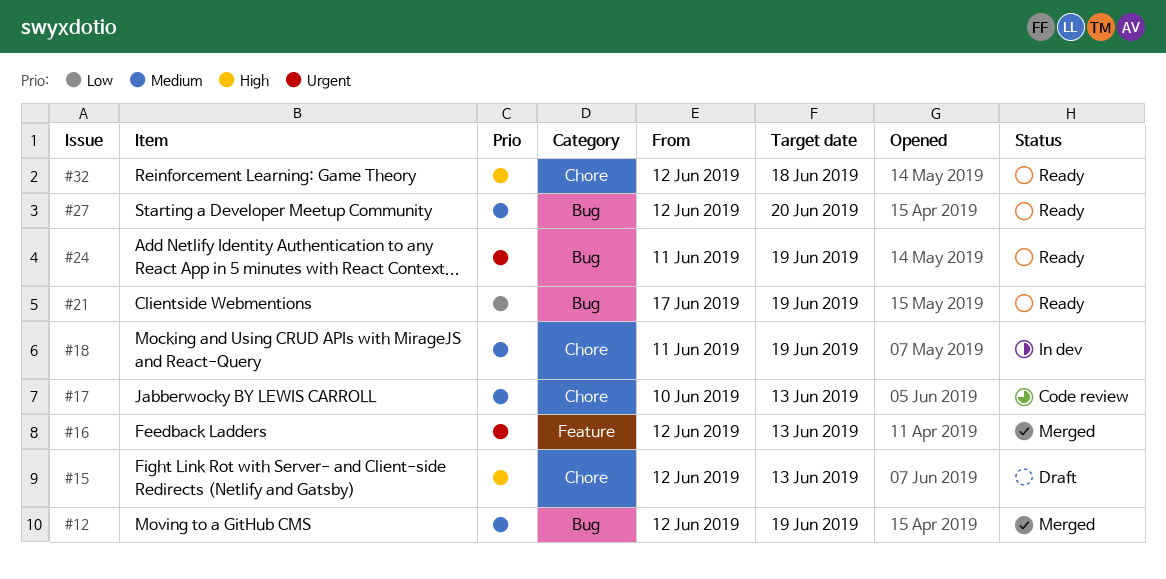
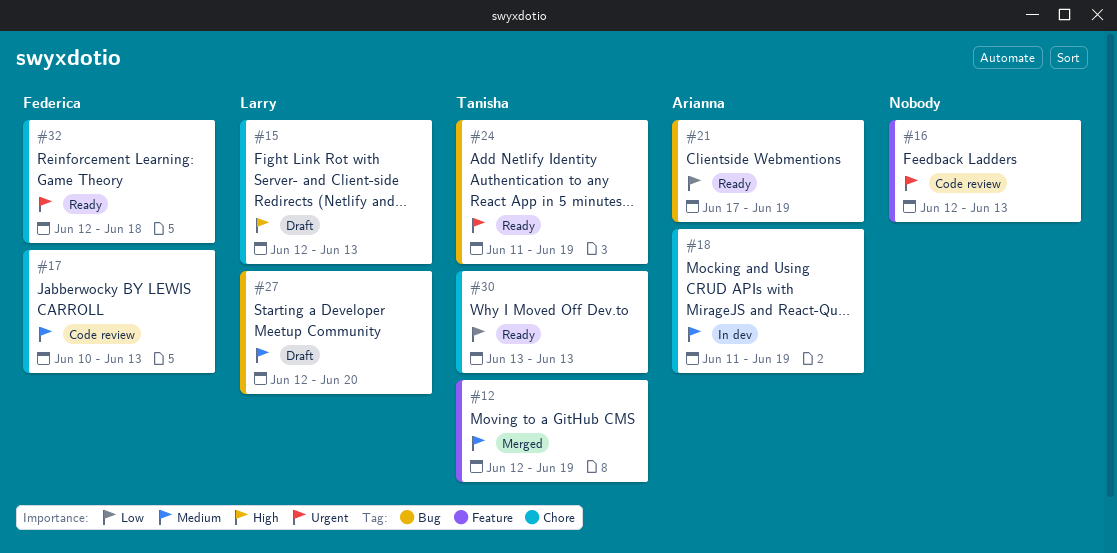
#12, label: Bug -> Feature
#16, status: Merged -> Code review
#27, status: Ready -> Draft
#30: none -> present
#32, priority: High -> Urgent

